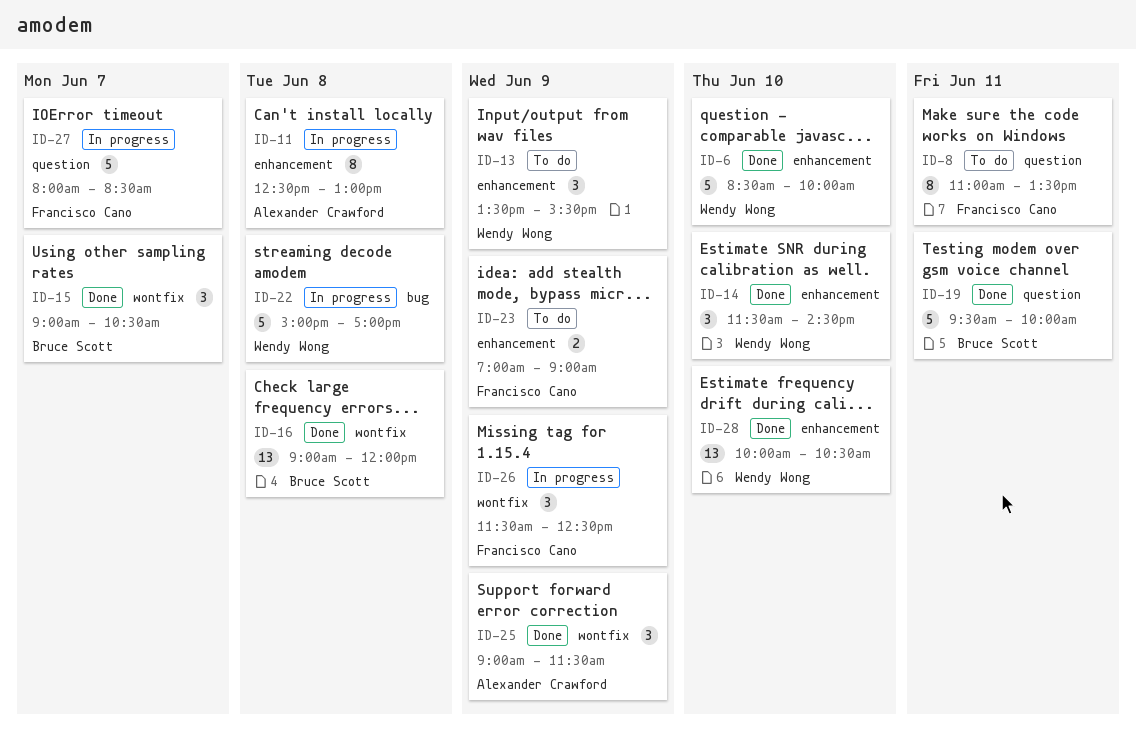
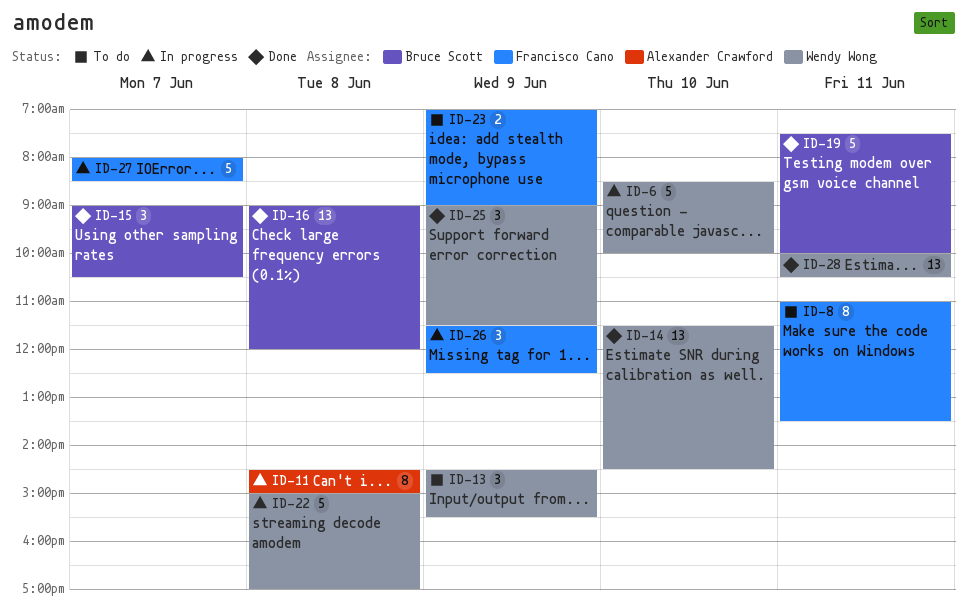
ID-6, status: Done -> In progress
ID-11, begins: 12:30 -> 14:30
ID-11, ends: 13:00 -> 15:00
ID-13, begins: 13:30 -> 14:30
ID-14, estimate: 3 -> 13
ID-19, begins: 09:30 -> 07:30
ID-25, owner: Alexander Crawford -> Wendy Wong
ID-28, day: Jun 10 -> Jun 11

